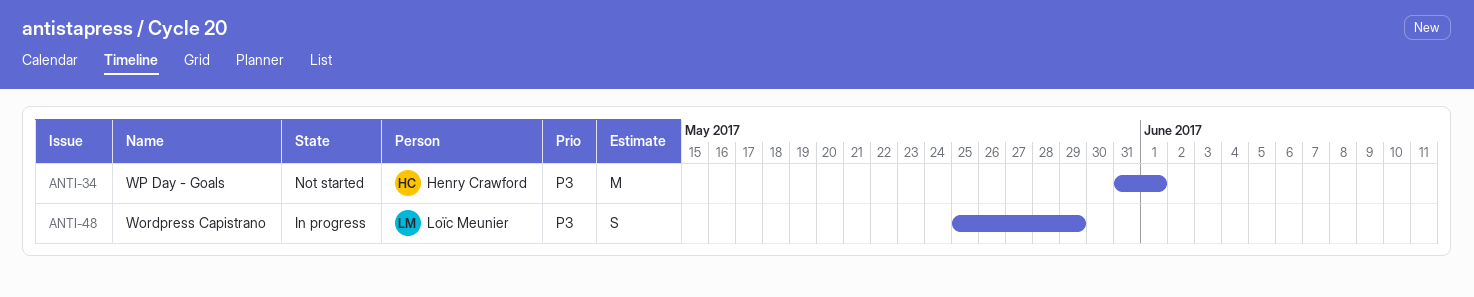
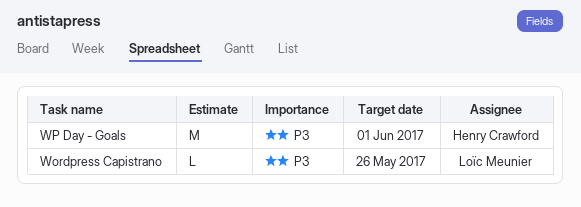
Wordpress Capistrano, estimate: S -> L
Wordpress Capistrano, due: May 29 -> May 26

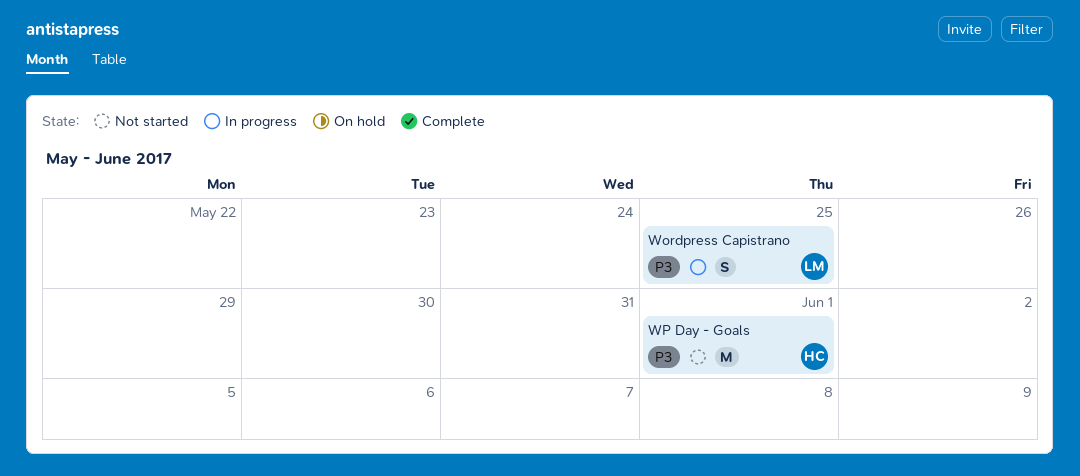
Wordpress Capistrano, estimate: L -> S
Wordpress Capistrano, due: May 26 -> May 25

